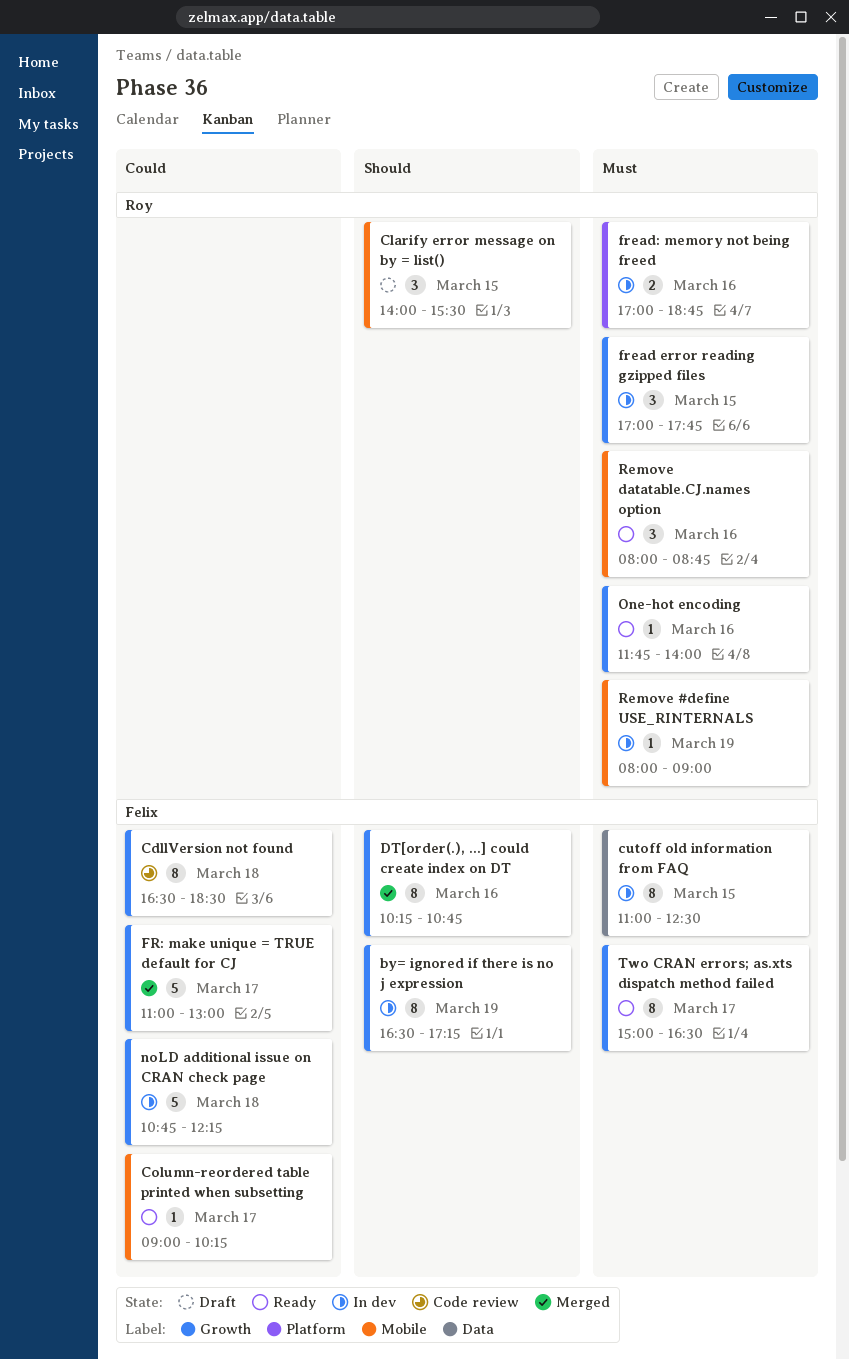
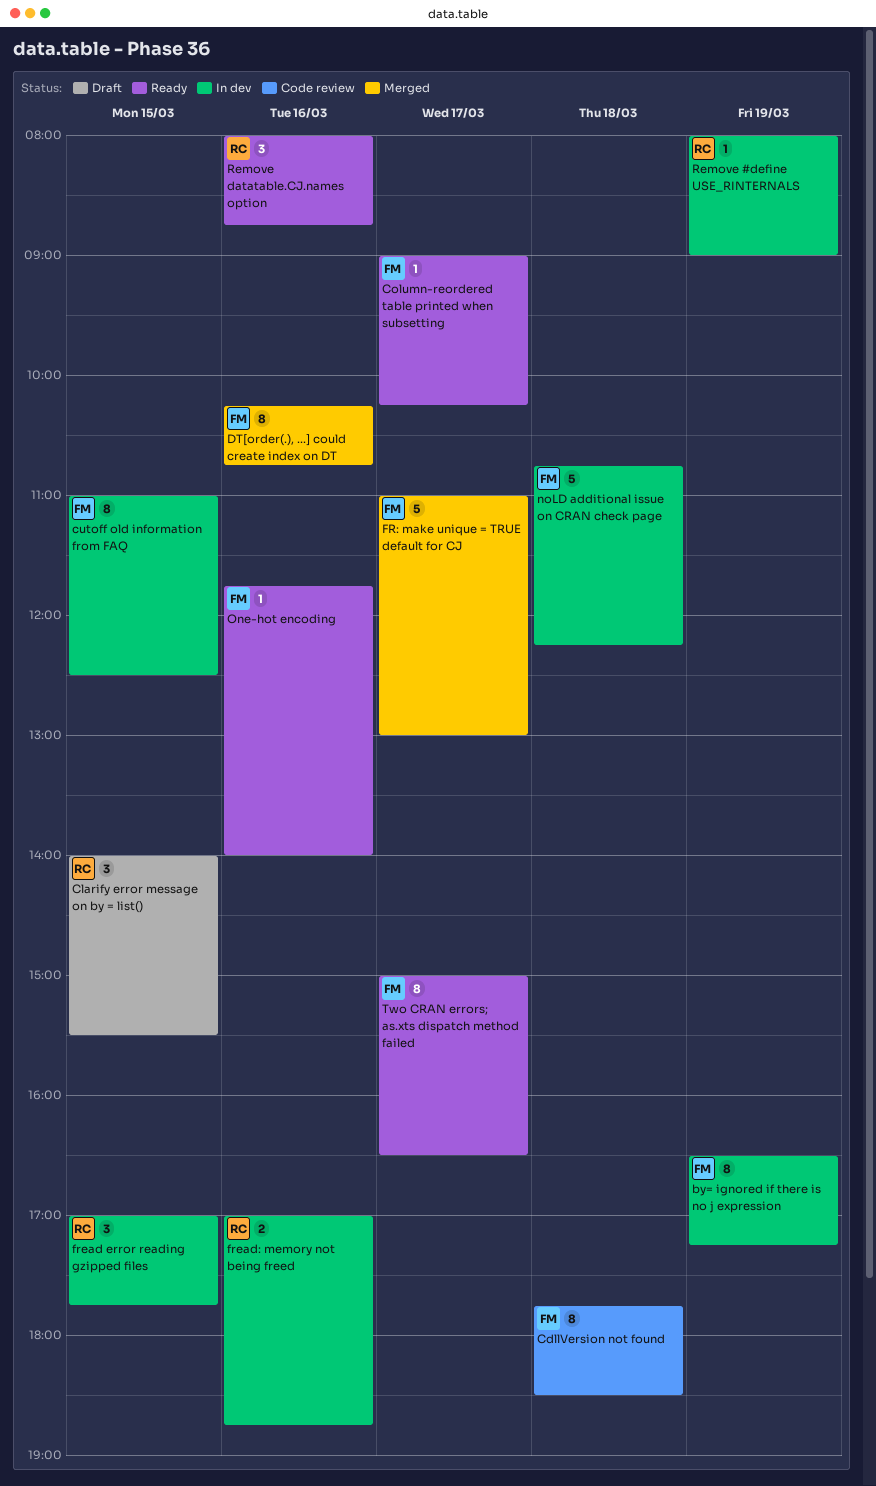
CdllVersion not found, begins: 16:30 -> 17:45
One-hot encoding, owner: Roy -> Felix

